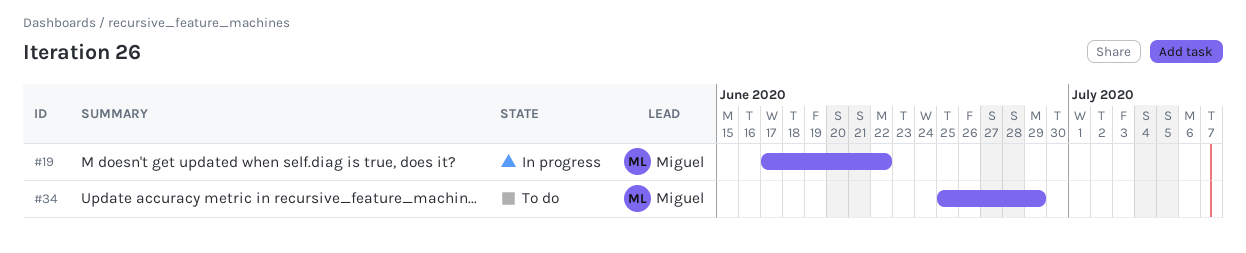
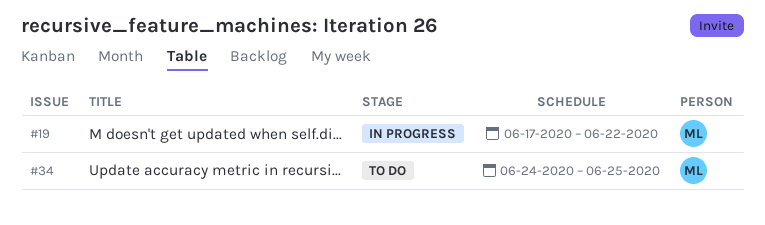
#34, start: Jun 25 -> Jun 24
#34, due: Jun 29 -> Jun 25

